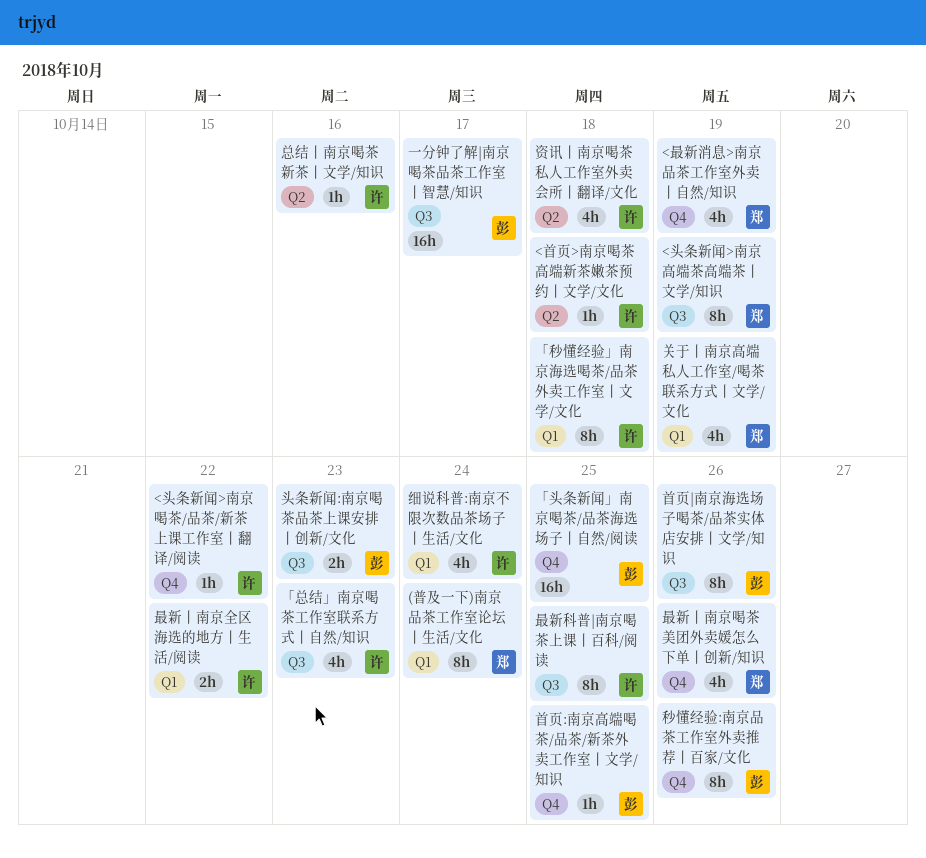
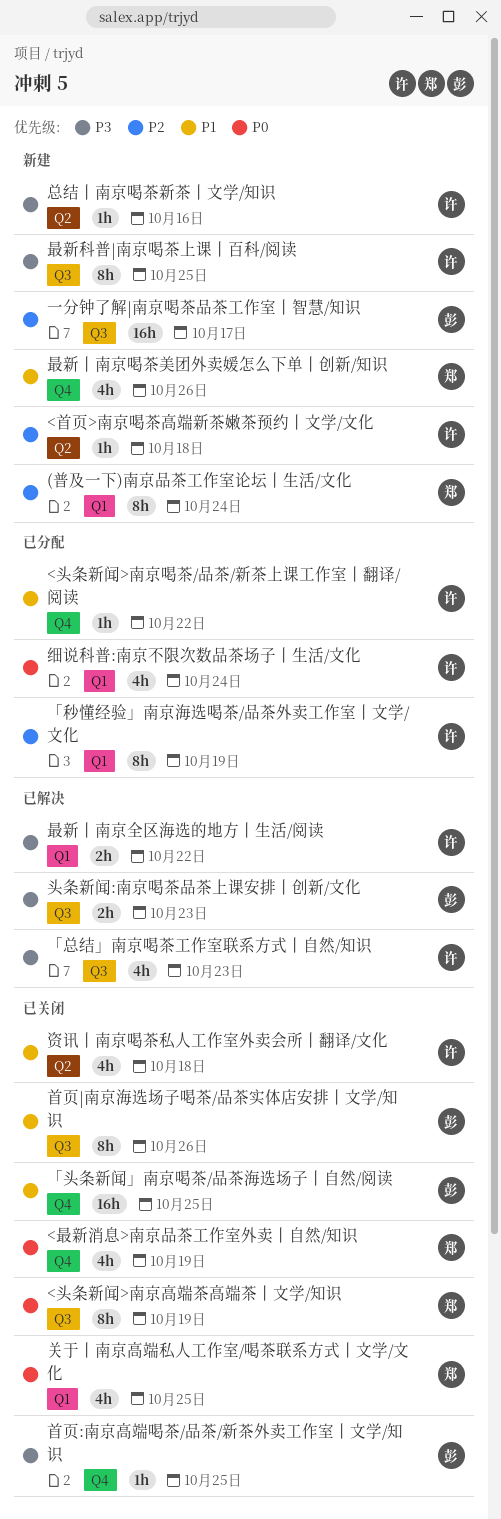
「秒懂经验」南京海选喝茶/品茶外卖工作室丨文学/文化, due: Oct 18 -> Oct 19
关于丨南京高端私人工作室/喝茶联系方式丨文学/文化, due: Oct 19 -> Oct 25
秒懂经验:南京品茶工作室外卖推荐丨百家/文化: present -> none

